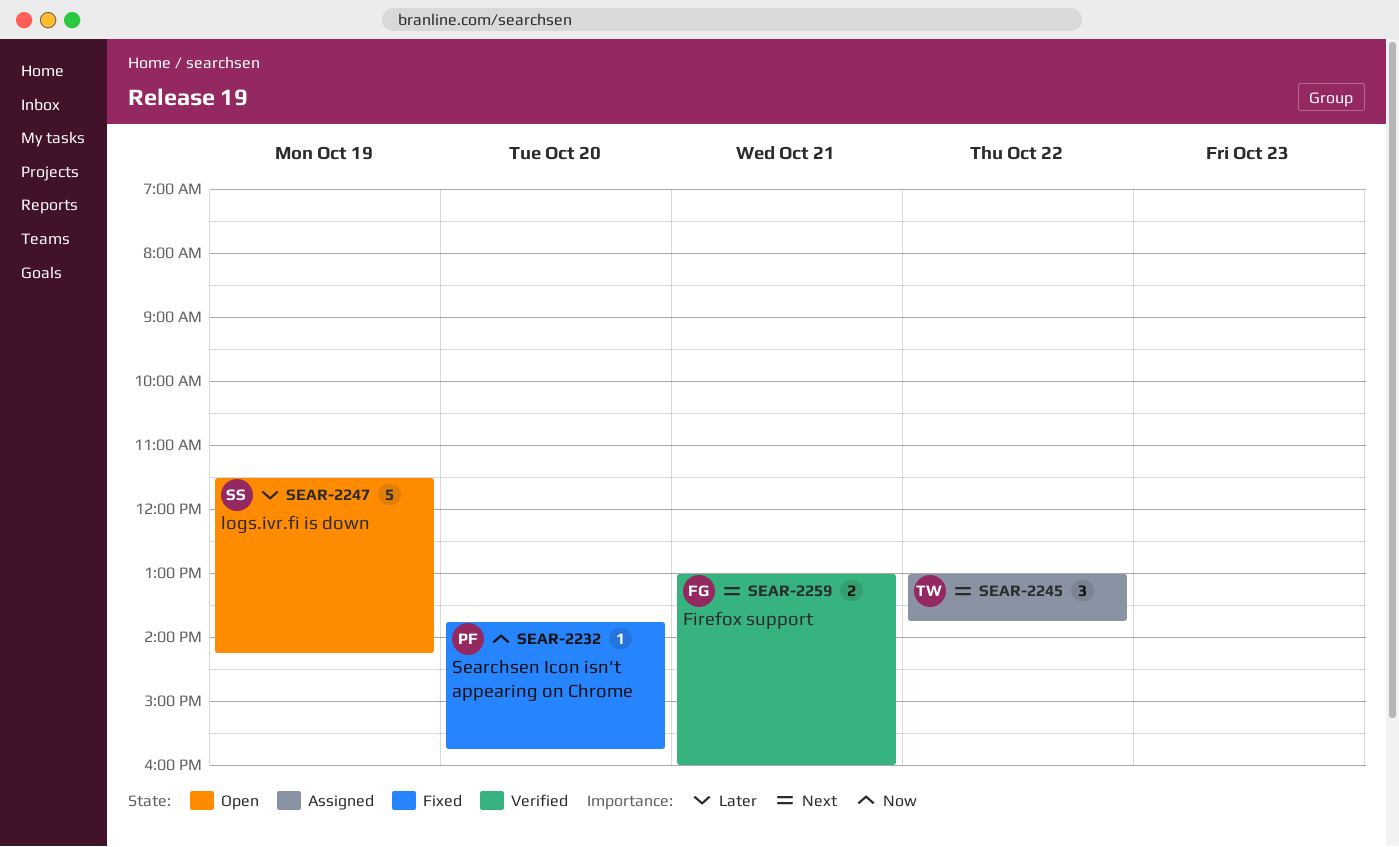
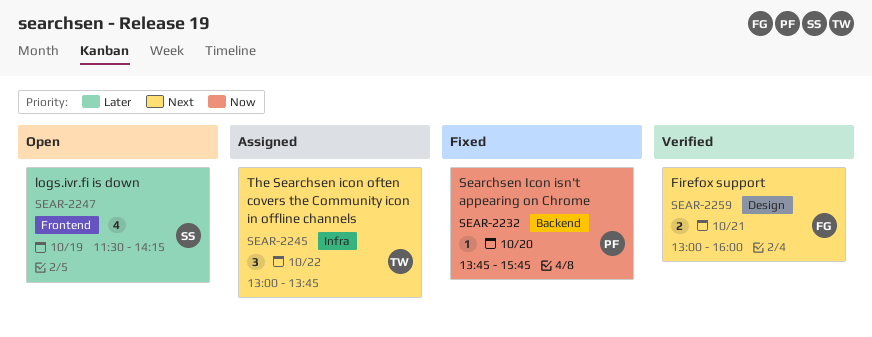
SEAR-2247, estimate: 5 -> 4

